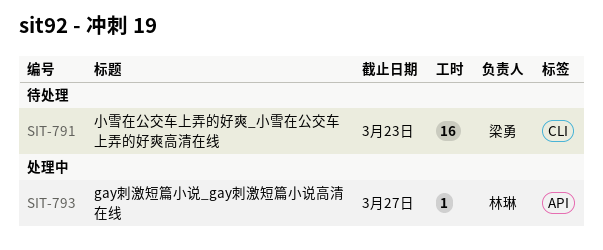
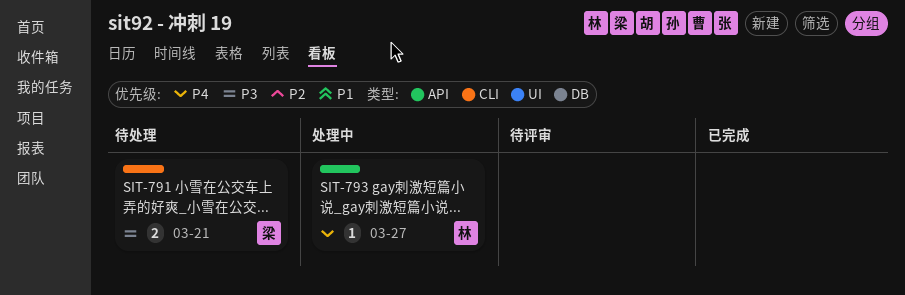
SIT-791, estimate: 16 -> 2
SIT-791, due: Mar 23 -> Mar 21

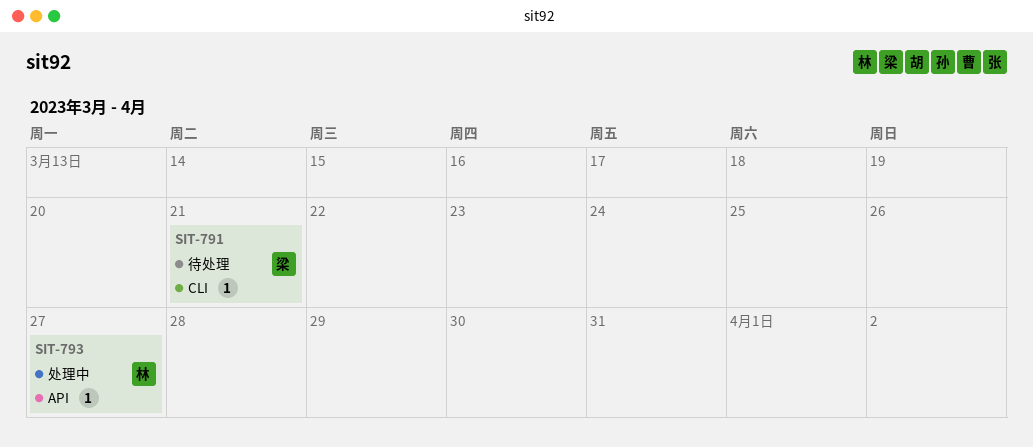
SIT-791, estimate: 2 -> 1

